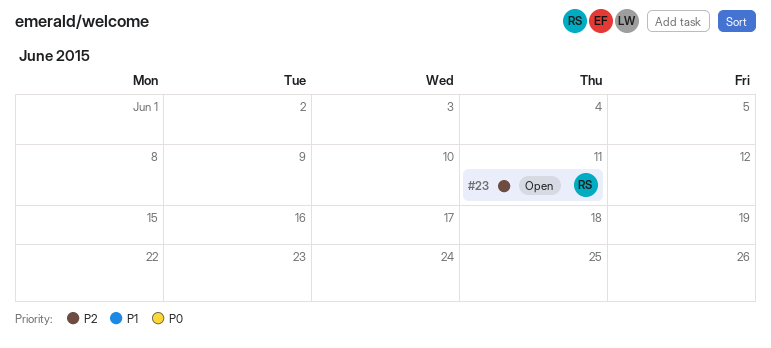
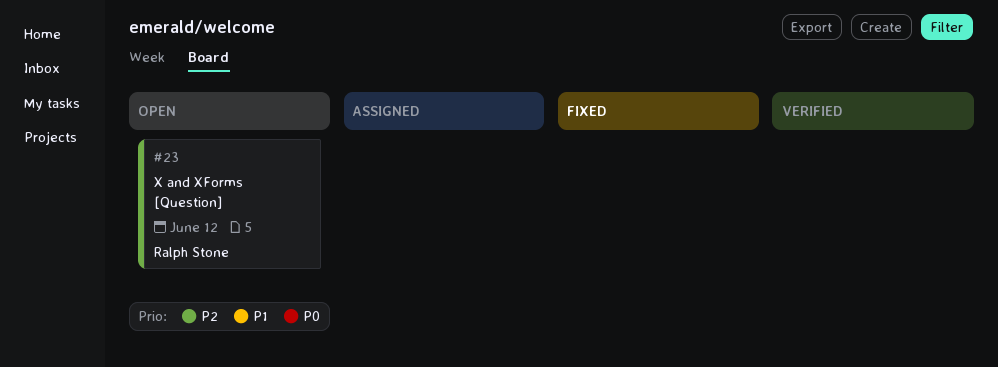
#23, due: Jun 11 -> Jun 12

